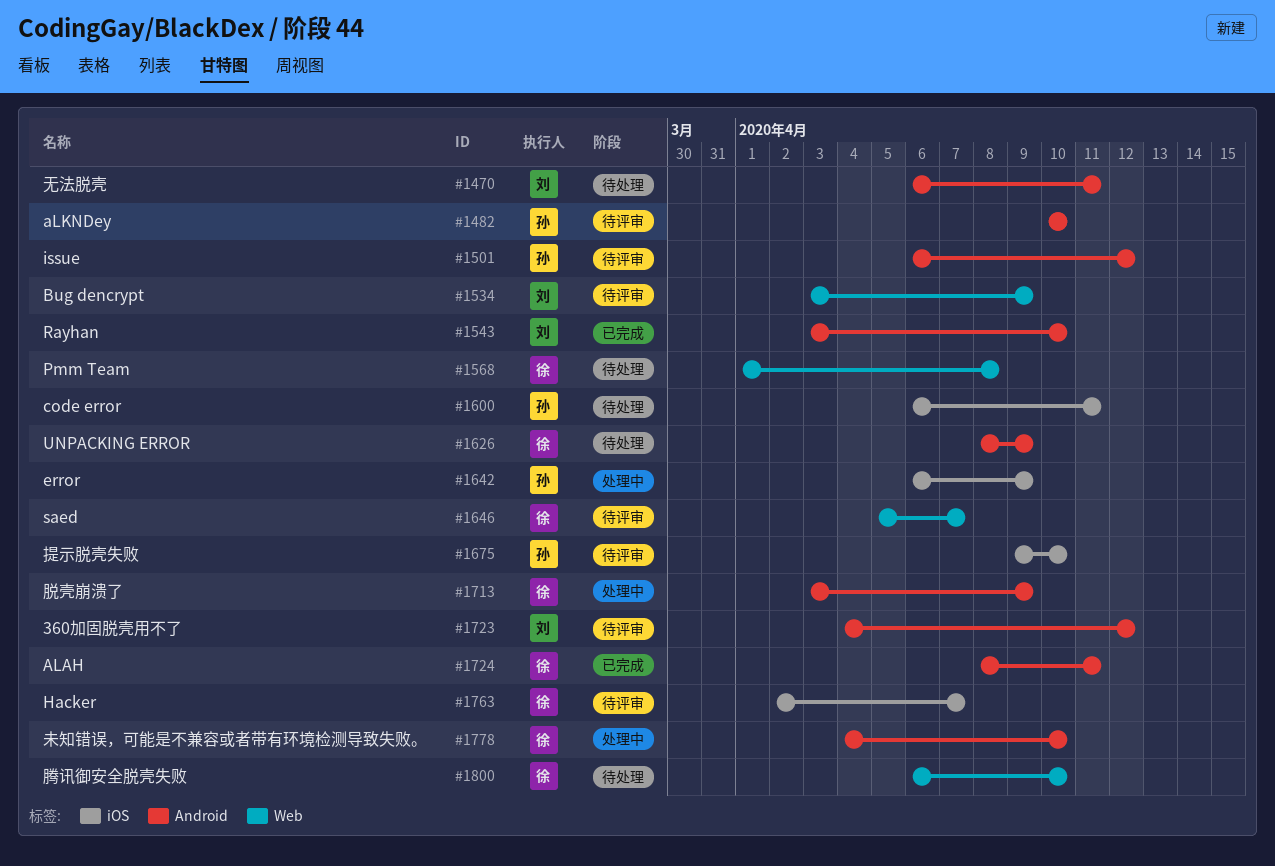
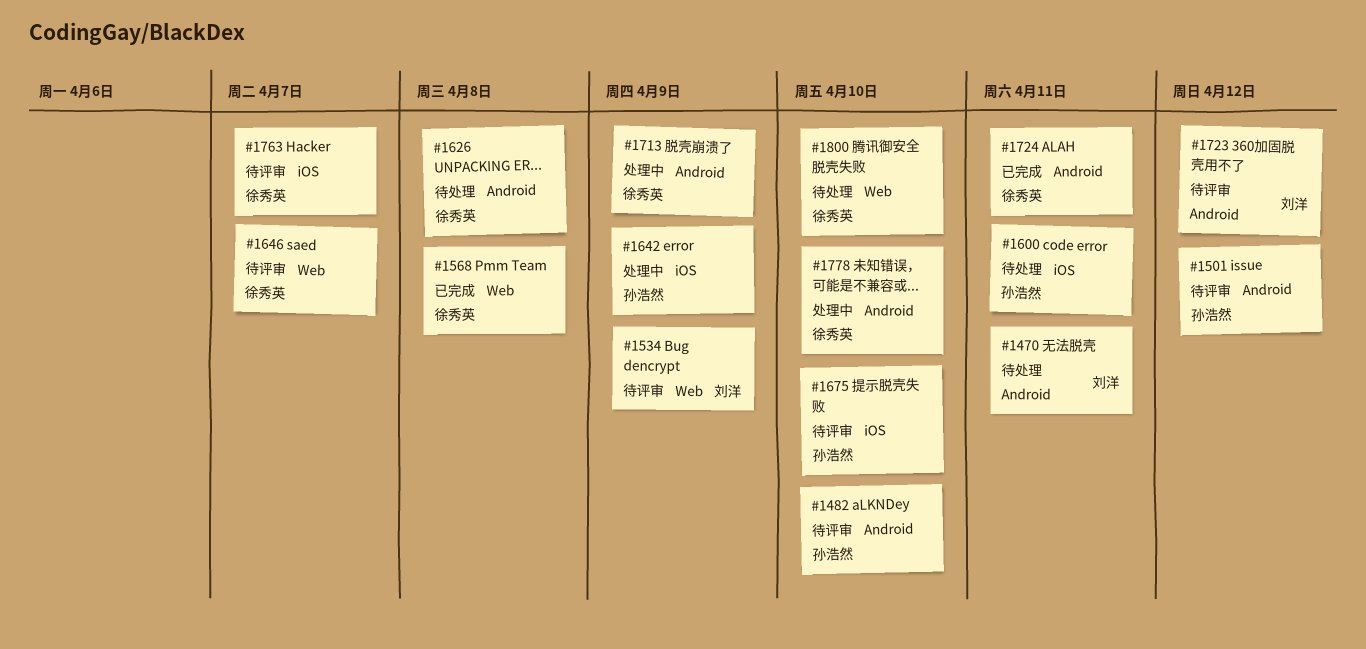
#1543: present -> none
#1568, status: 待处理 -> 已完成
#1626, due: Apr 9 -> Apr 8

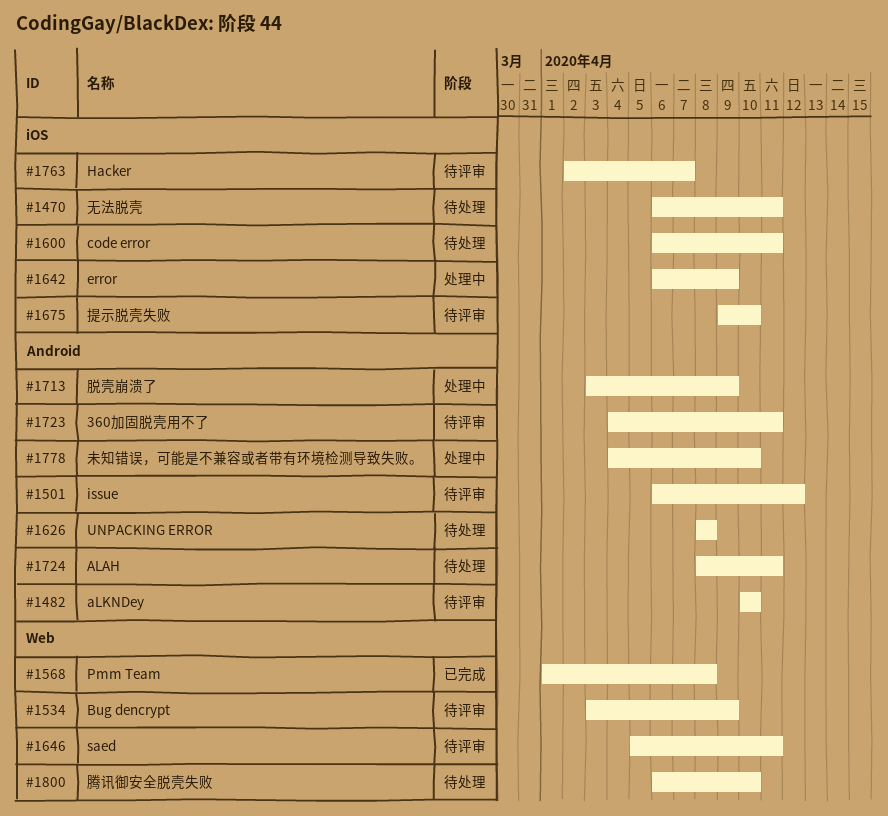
#1470, label: Android -> iOS
#1646, due: Apr 7 -> Apr 11
#1723, due: Apr 12 -> Apr 11
#1724, status: 已完成 -> 待处理

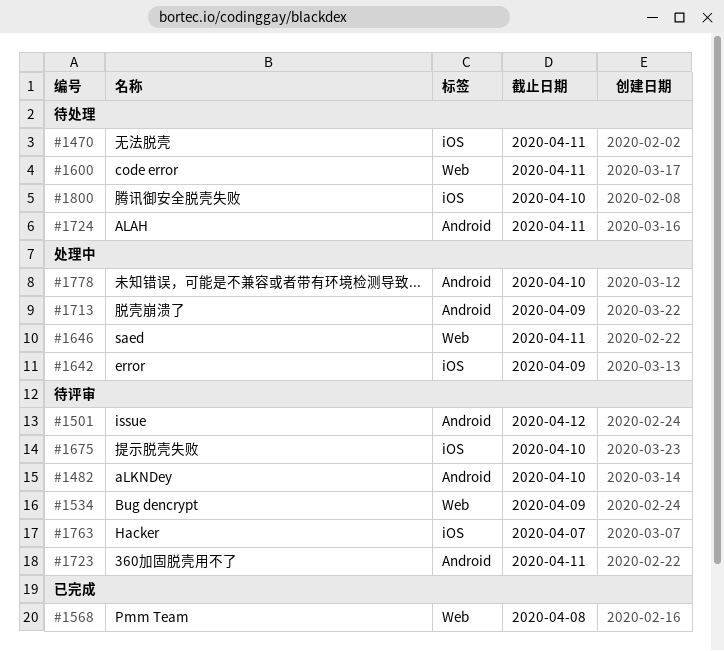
#1600, label: iOS -> Web
#1626: present -> none
#1646, status: 待评审 -> 处理中
#1800, label: Web -> iOS

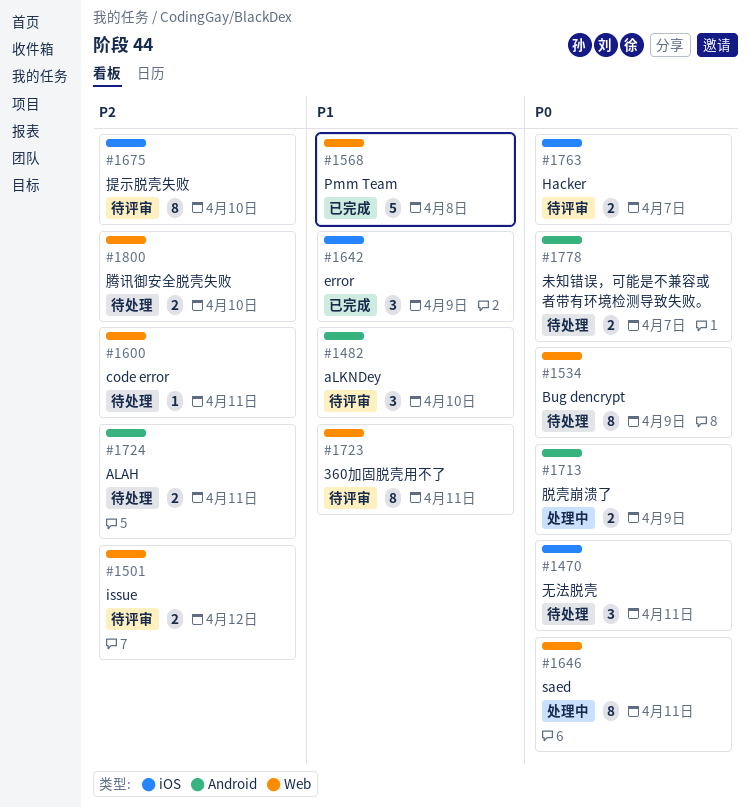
#1501, label: Android -> Web
#1534, status: 待评审 -> 待处理
#1642, status: 处理中 -> 已完成
#1723, label: Android -> Web
#1778, status: 处理中 -> 待处理
#1778, due: Apr 10 -> Apr 7
#1800, label: iOS -> Web

